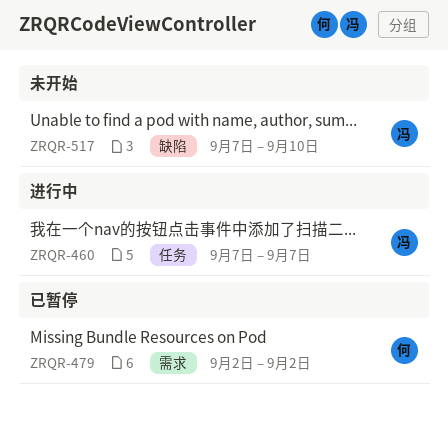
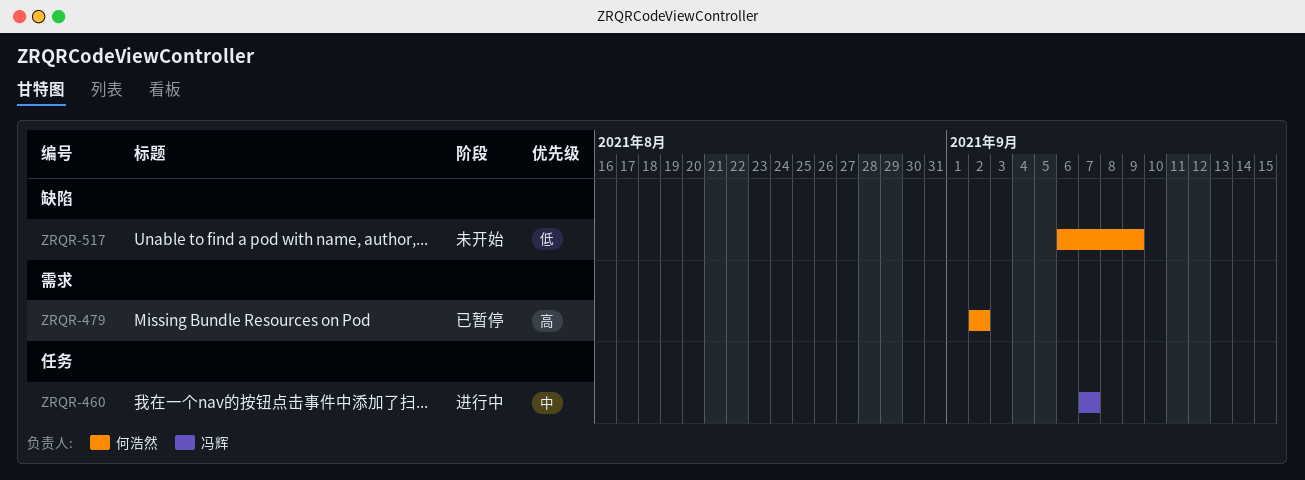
ZRQR-517, owner: 冯辉 -> 何浩然
ZRQR-517, start: Sep 7 -> Sep 6
ZRQR-517, due: Sep 10 -> Sep 9

